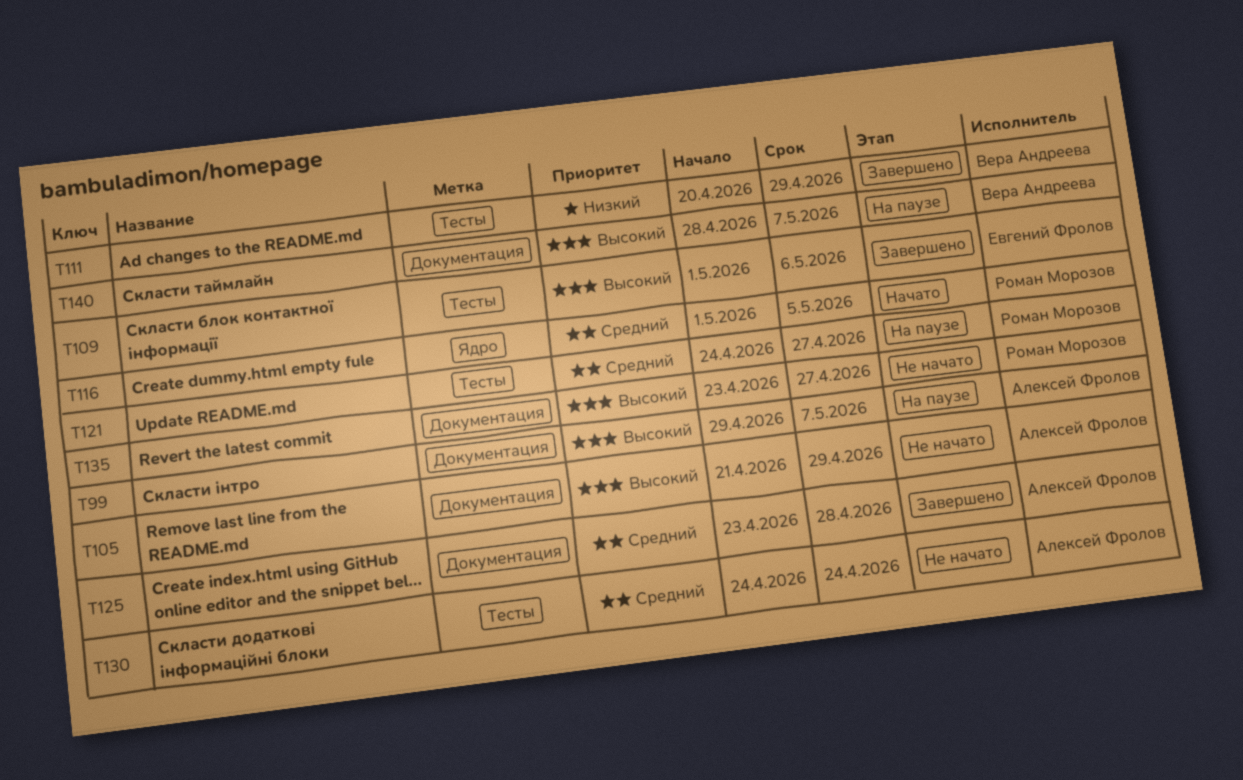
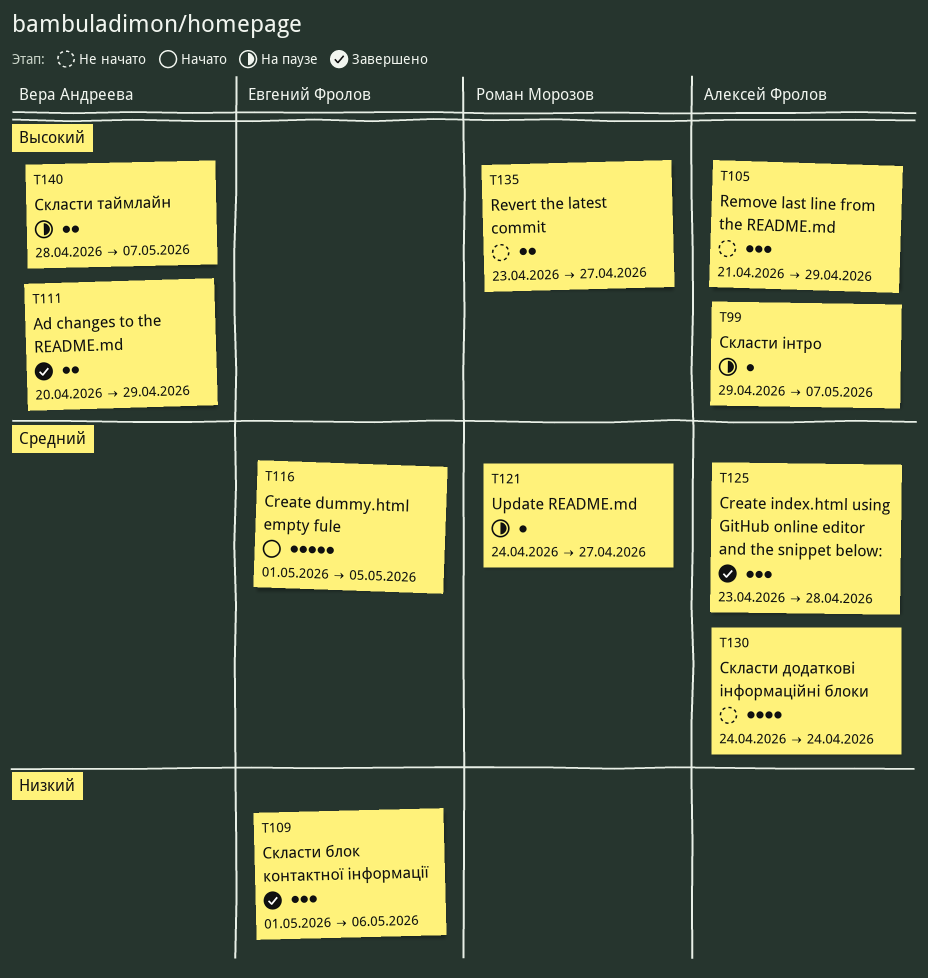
T109, priority: Высокий -> Низкий
T111, priority: Низкий -> Высокий
T116, owner: Роман Морозов -> Евгений Фролов

